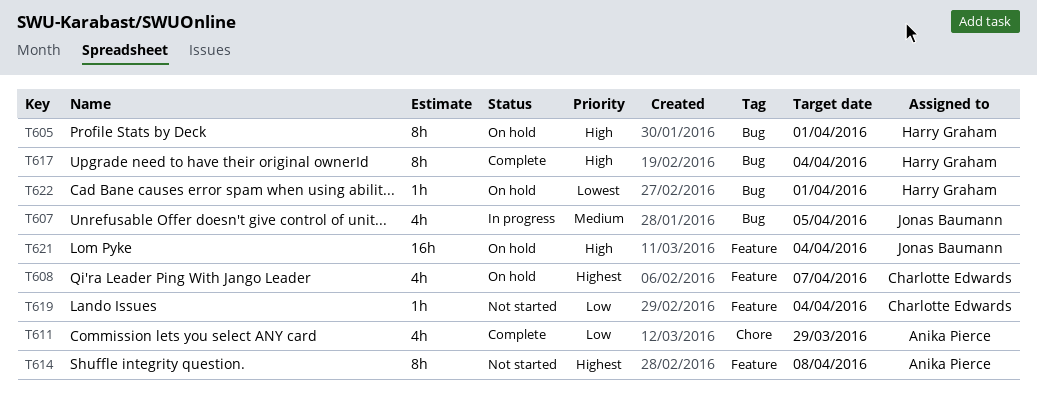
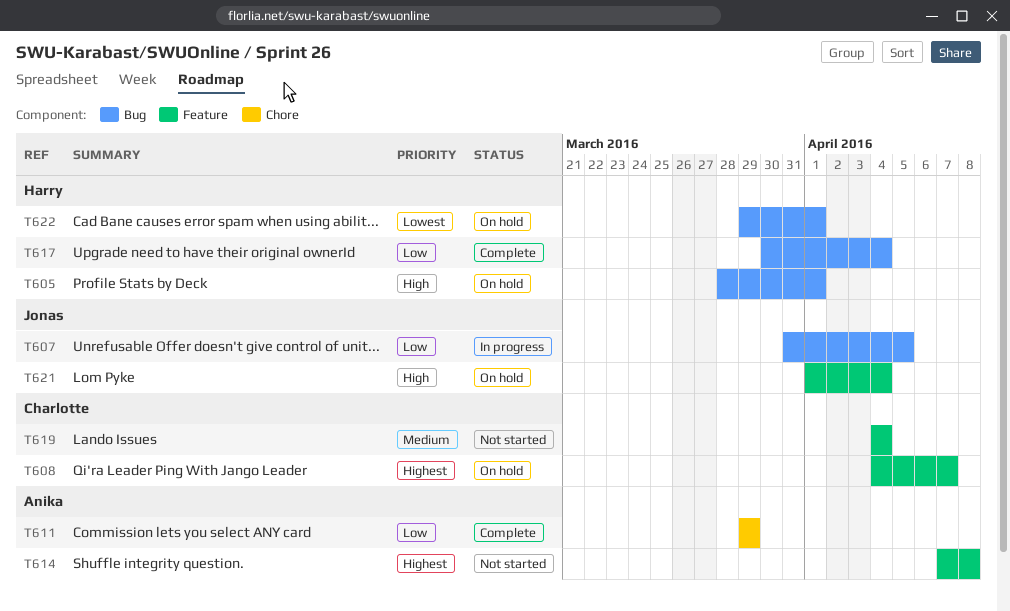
T607, priority: Medium -> Low
T617, priority: High -> Low
T619, priority: Low -> Medium

